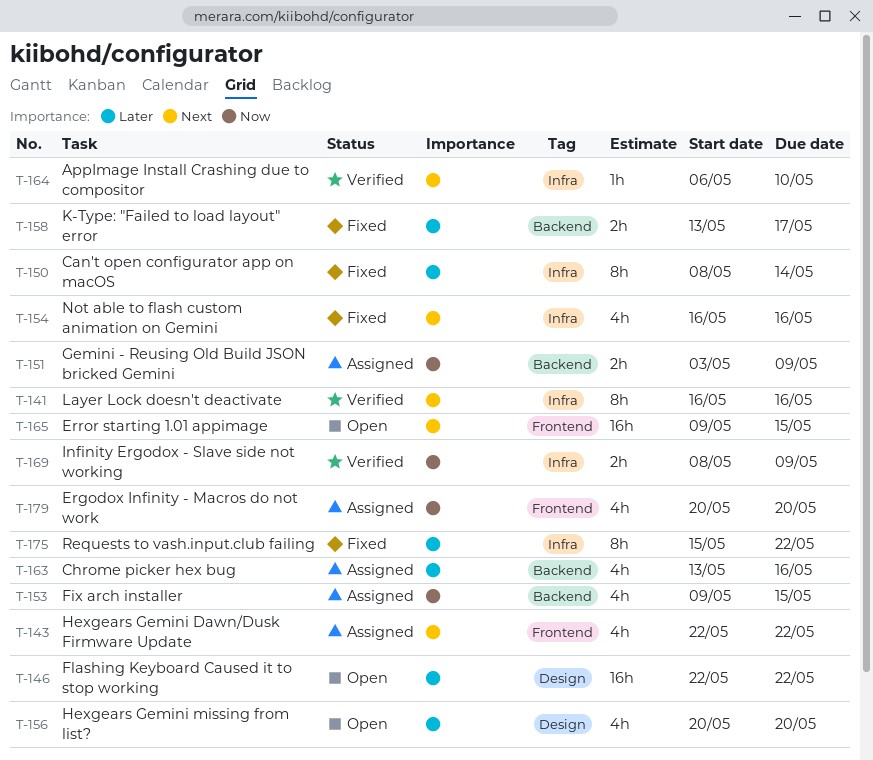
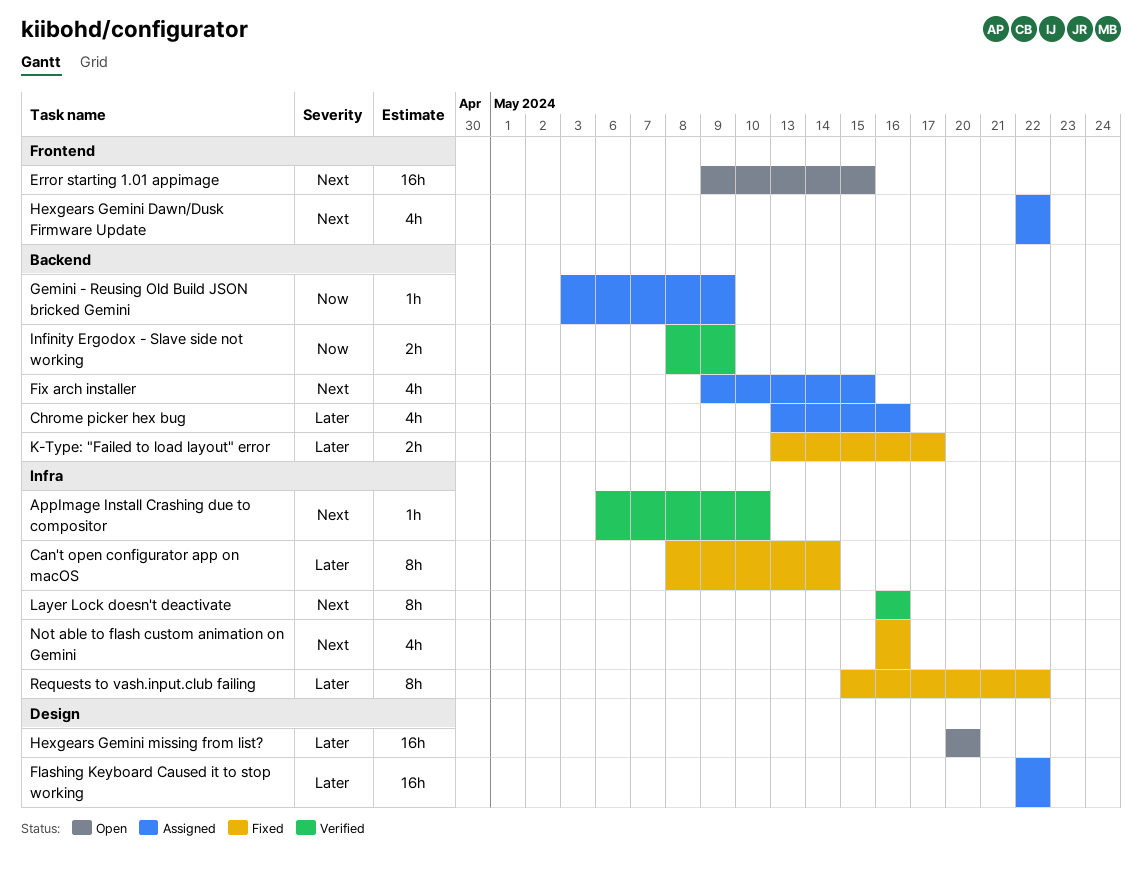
Ergodox Infinity - Macros do not work: present -> none
Fix arch installer, priority: Now -> Next
Flashing Keyboard Caused it to stop working, status: Open -> Assigned
Gemini - Reusing Old Build JSON bricked Gemini, estimate: 2h -> 1h
Hexgears Gemini missing from list?, estimate: 4h -> 16h
Infinity Ergodox - Slave side not working, label: Infra -> Backend

